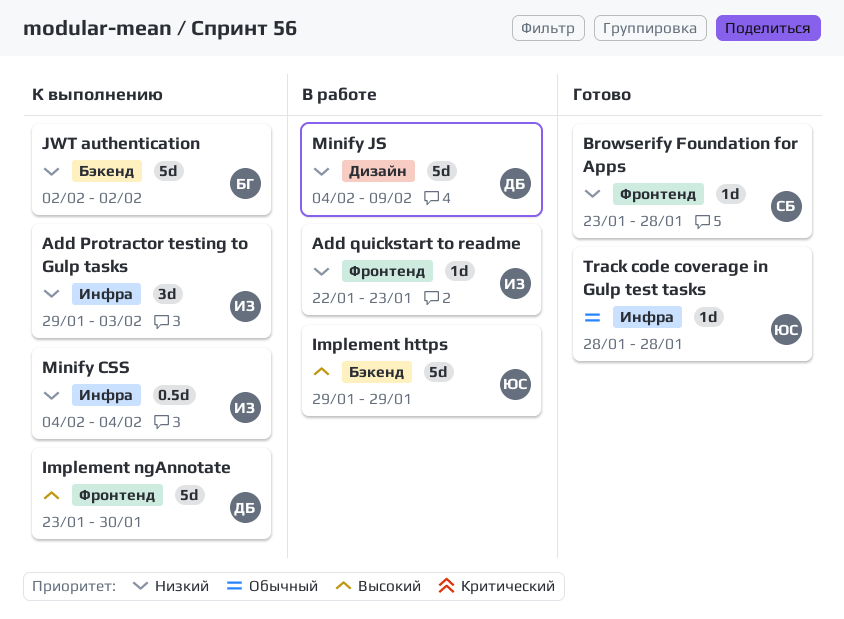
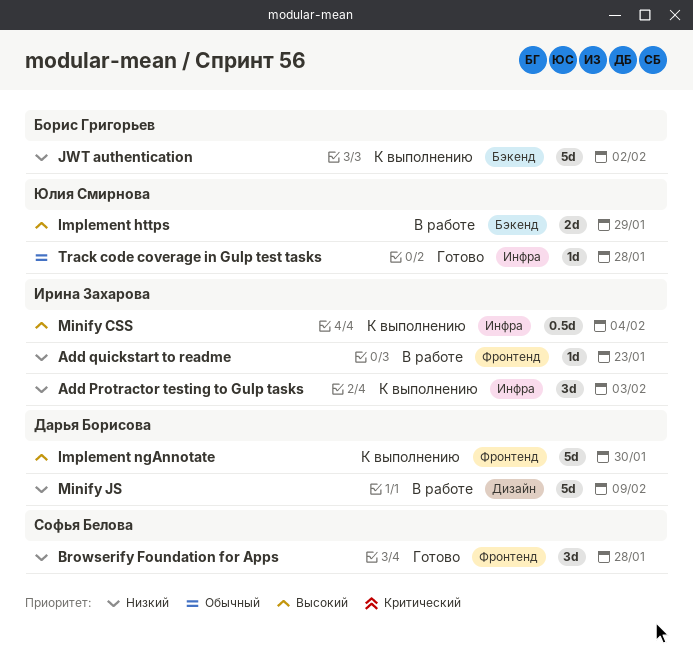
Browserify Foundation for Apps, estimate: 1d -> 3d
Implement https, estimate: 5d -> 2d
Minify CSS, priority: Низкий -> Высокий

